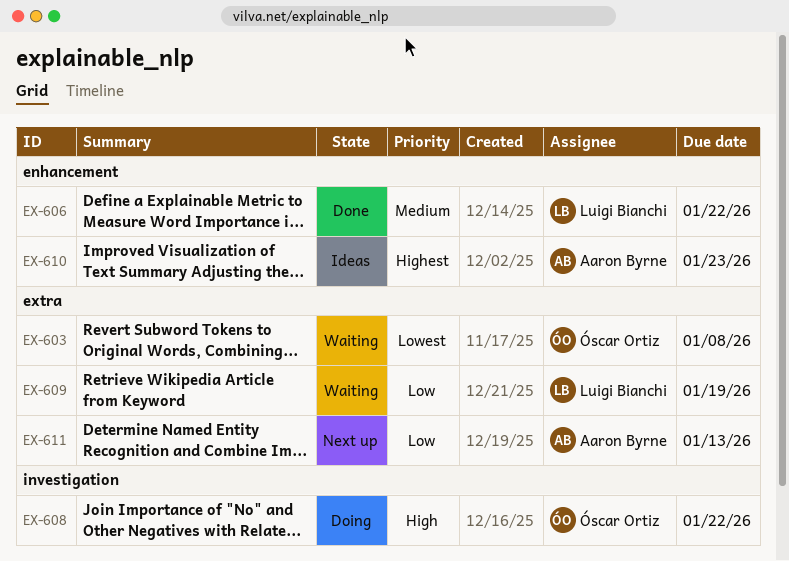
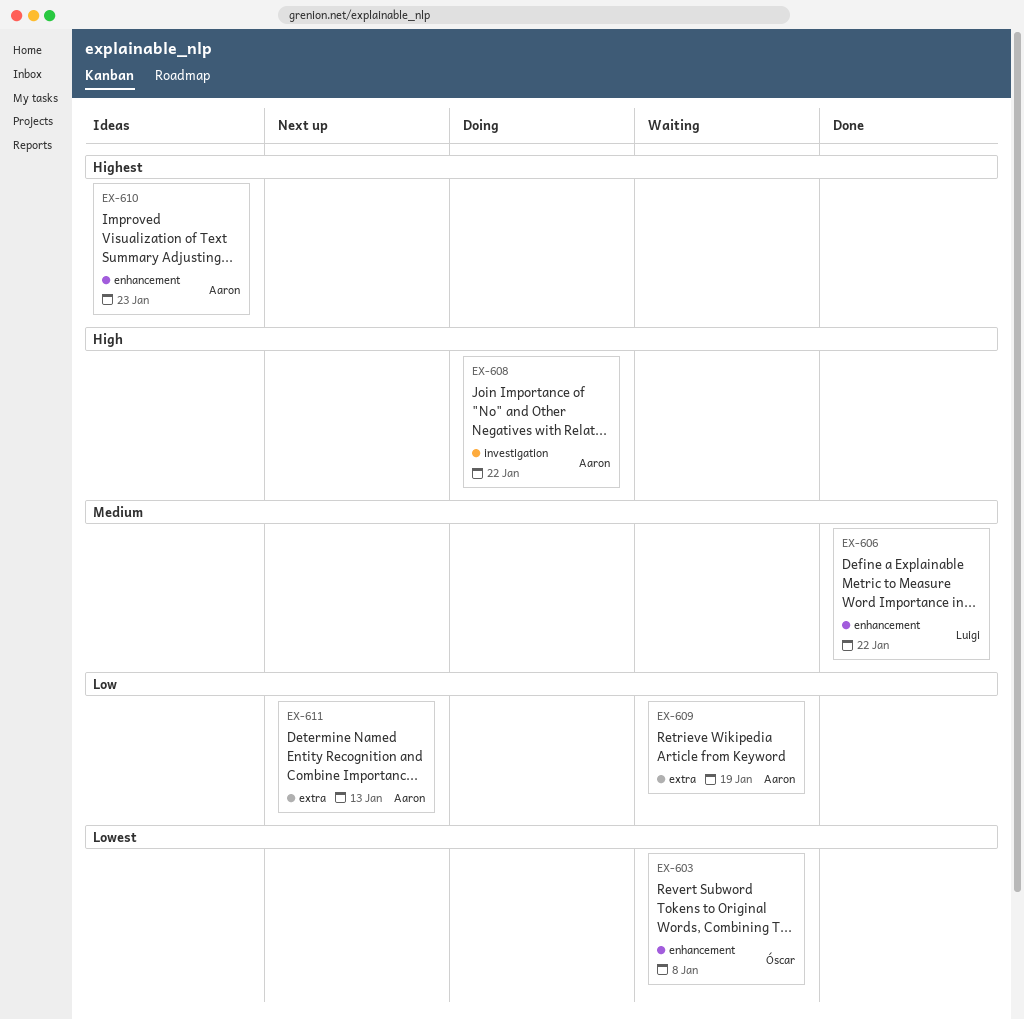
EX-603, label: extra -> enhancement
EX-608, owner: Óscar Ortiz -> Aaron Byrne
EX-609, owner: Luigi Bianchi -> Aaron Byrne

